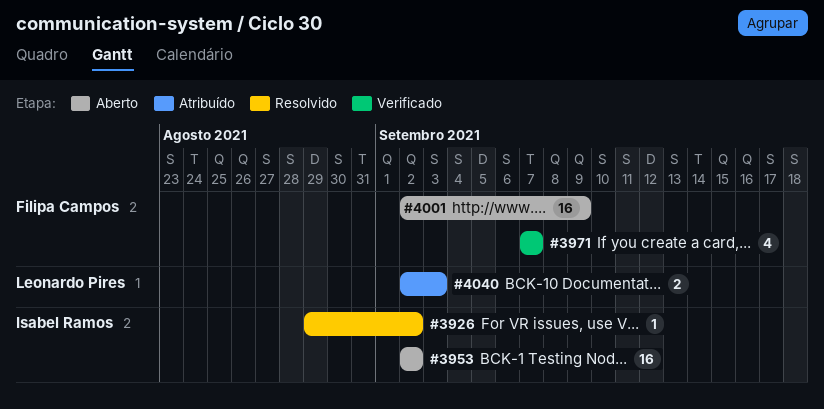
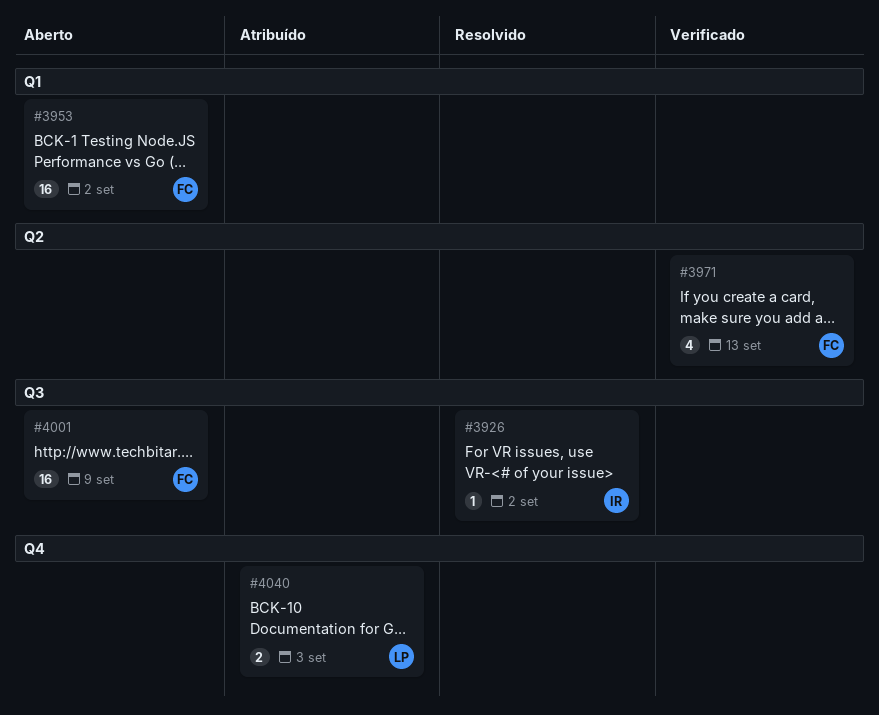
#3953, owner: Isabel Ramos -> Filipa Campos
#3971, due: Sep 7 -> Sep 13

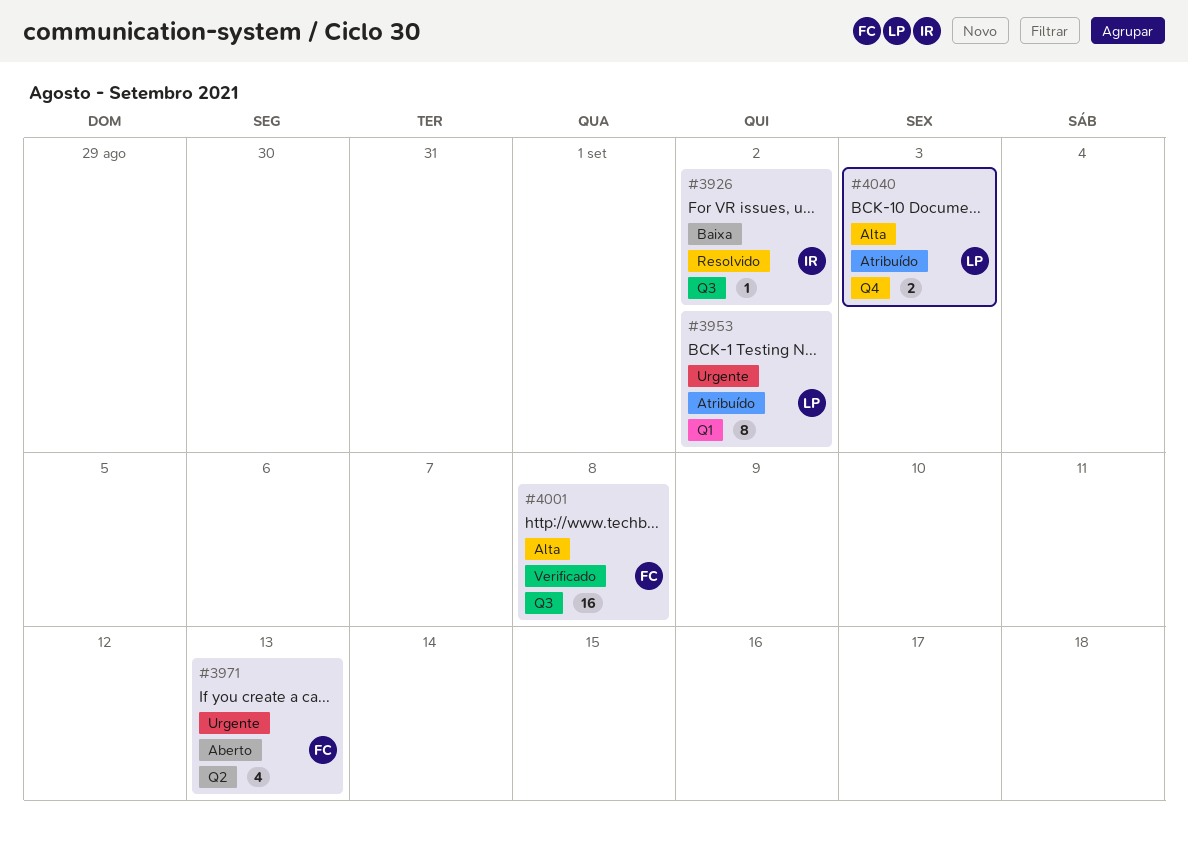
#3953, status: Aberto -> Atribuído
#3953, owner: FC -> LP
#3953, estimate: 16 -> 8
#3971, status: Verificado -> Aberto
#4001, status: Aberto -> Verificado
#4001, due: Sep 9 -> Sep 8

